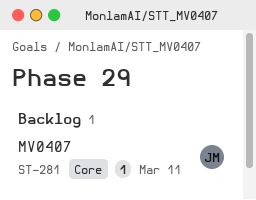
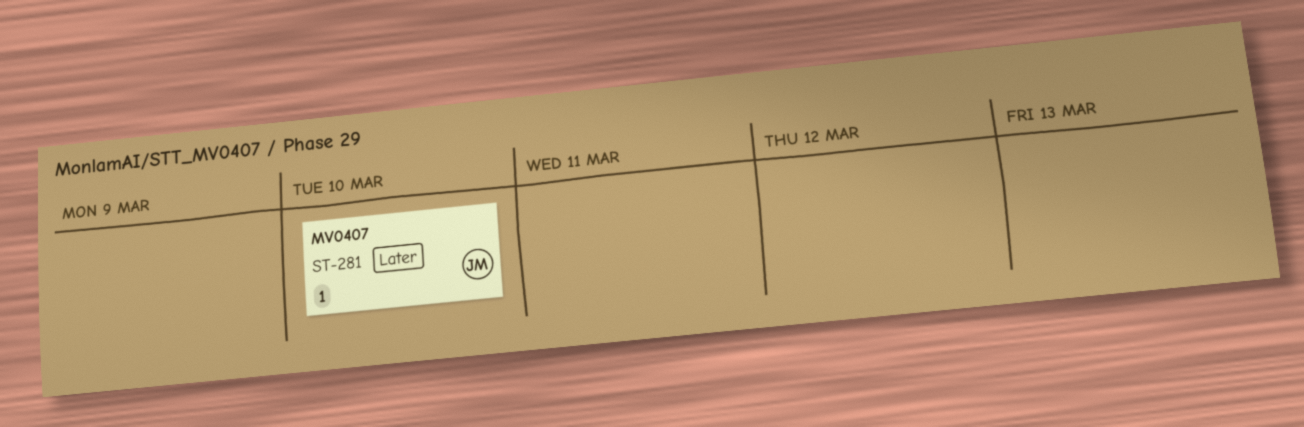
ST-281, due: Mar 11 -> Mar 10

